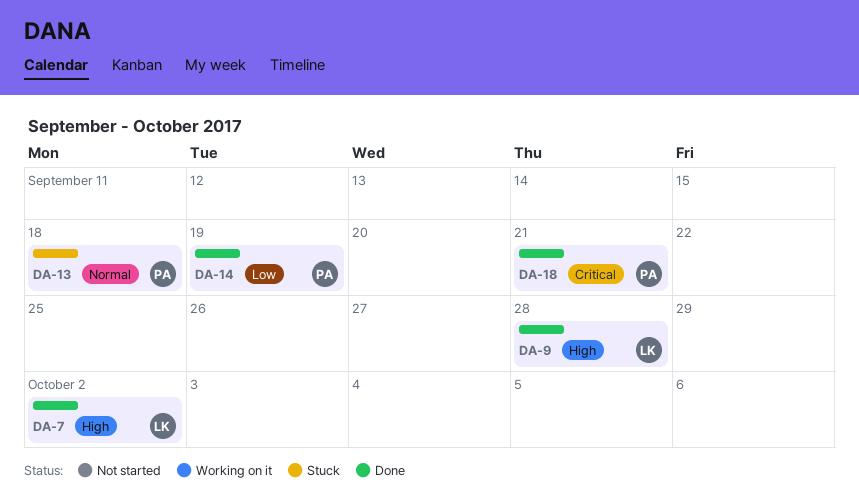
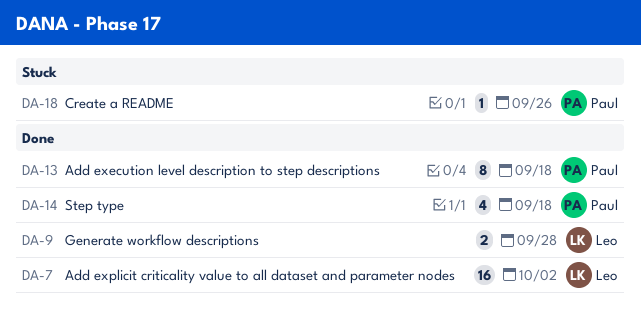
DA-13, status: Stuck -> Done
DA-14, due: Sep 19 -> Sep 18
DA-18, status: Done -> Stuck
DA-18, due: Sep 21 -> Sep 26

